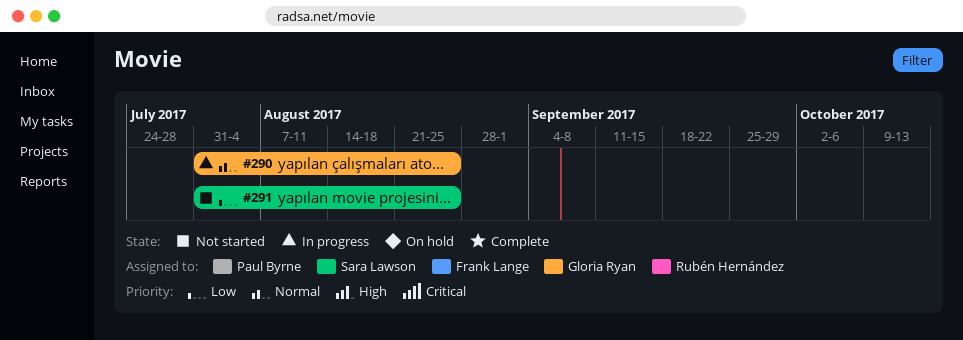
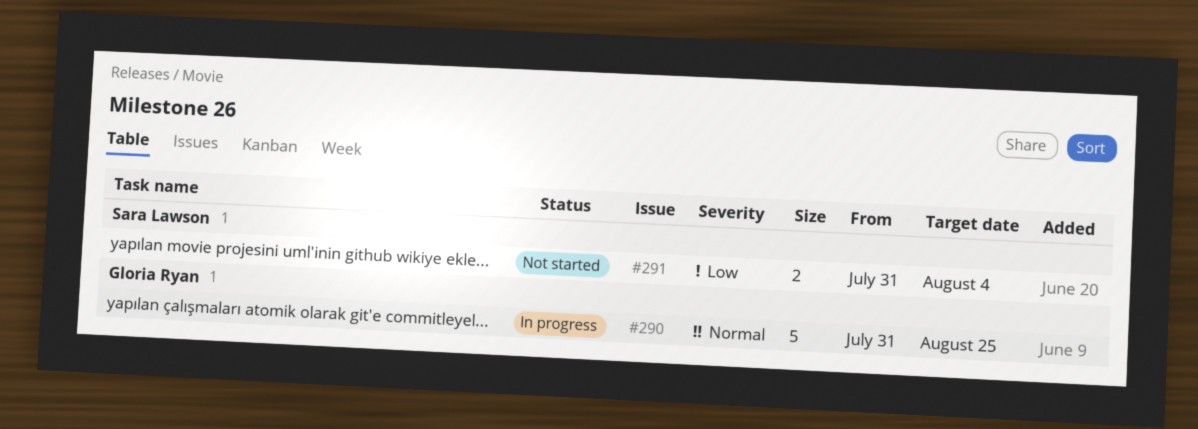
#291, due: Aug 25 -> Aug 4

